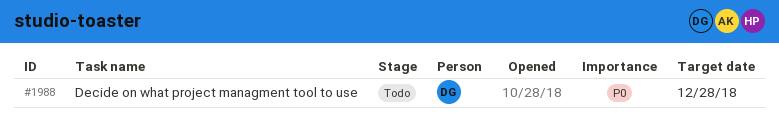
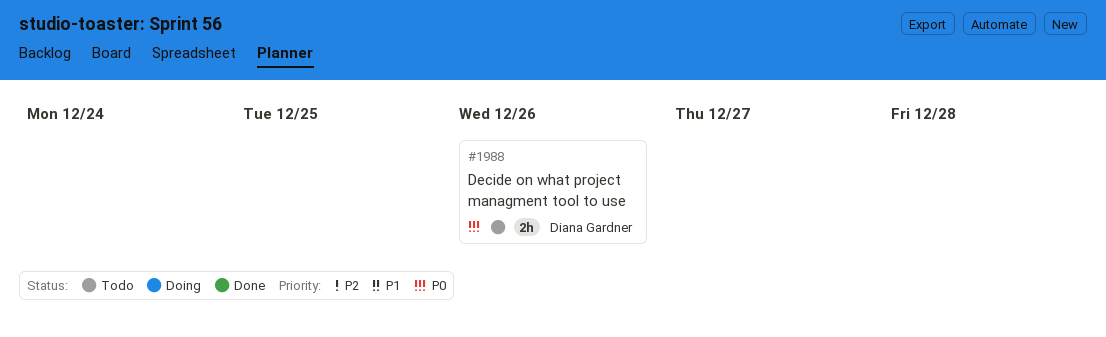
#1988, due: Dec 28 -> Dec 26

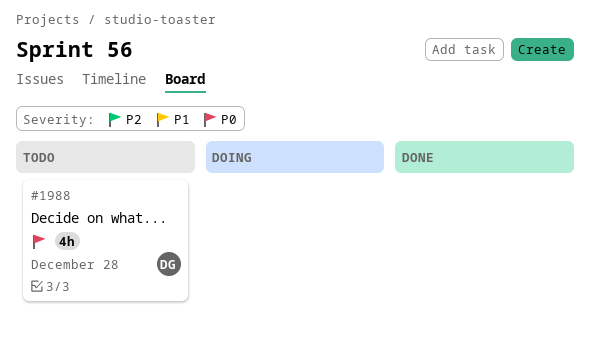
#1988, estimate: 2h -> 4h
#1988, due: Dec 26 -> Dec 28

